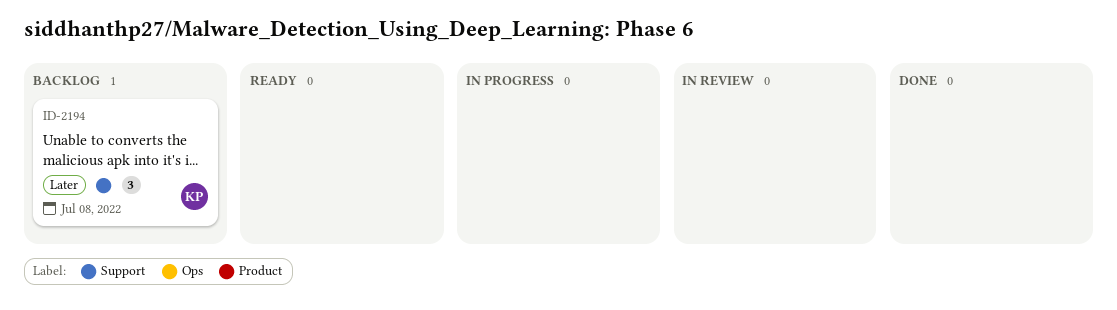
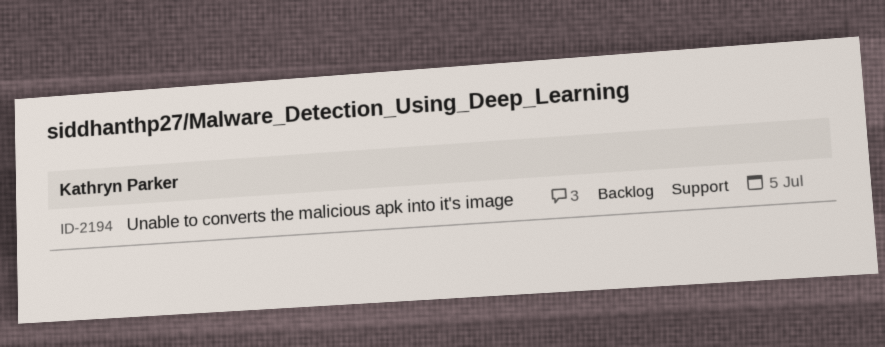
ID-2194, due: Jul 8 -> Jul 5

